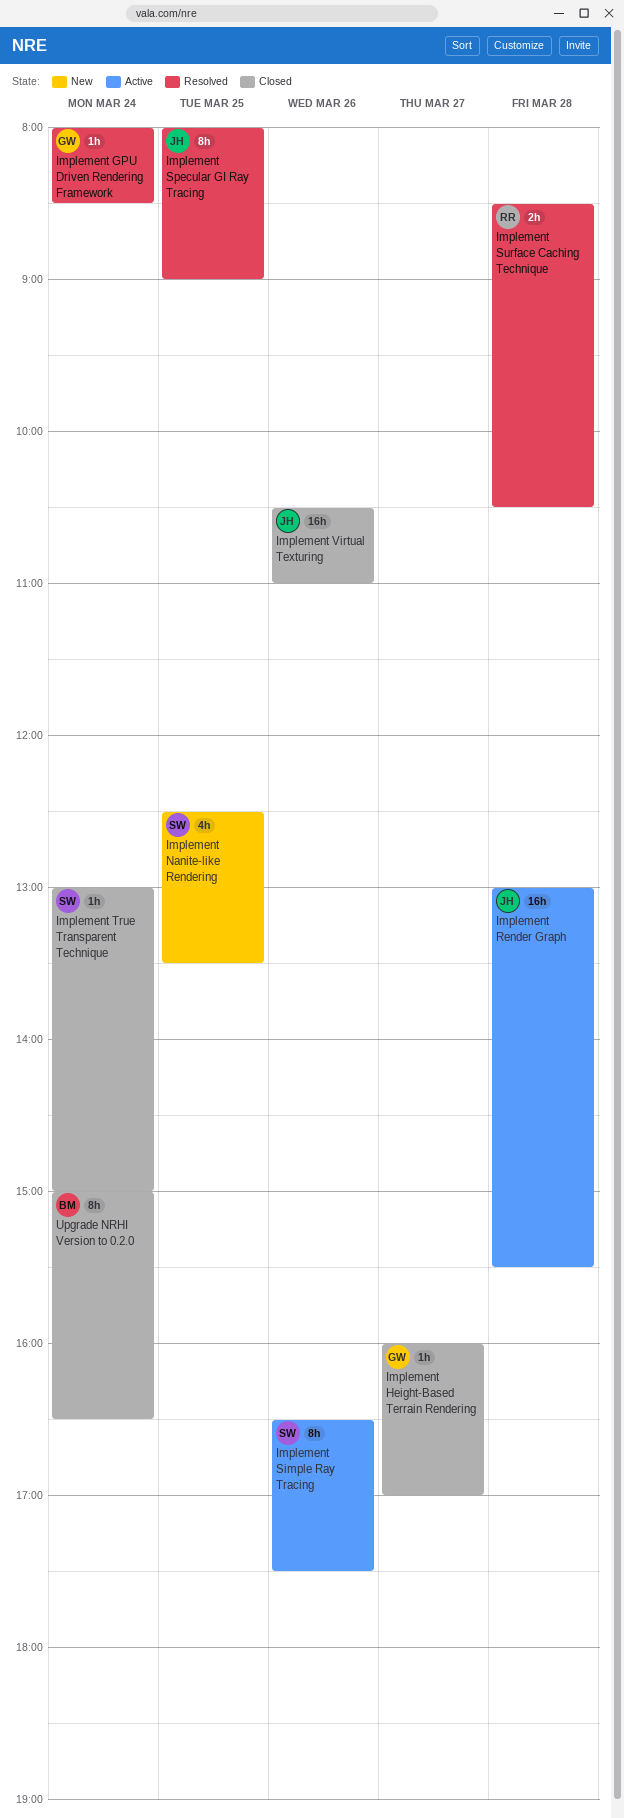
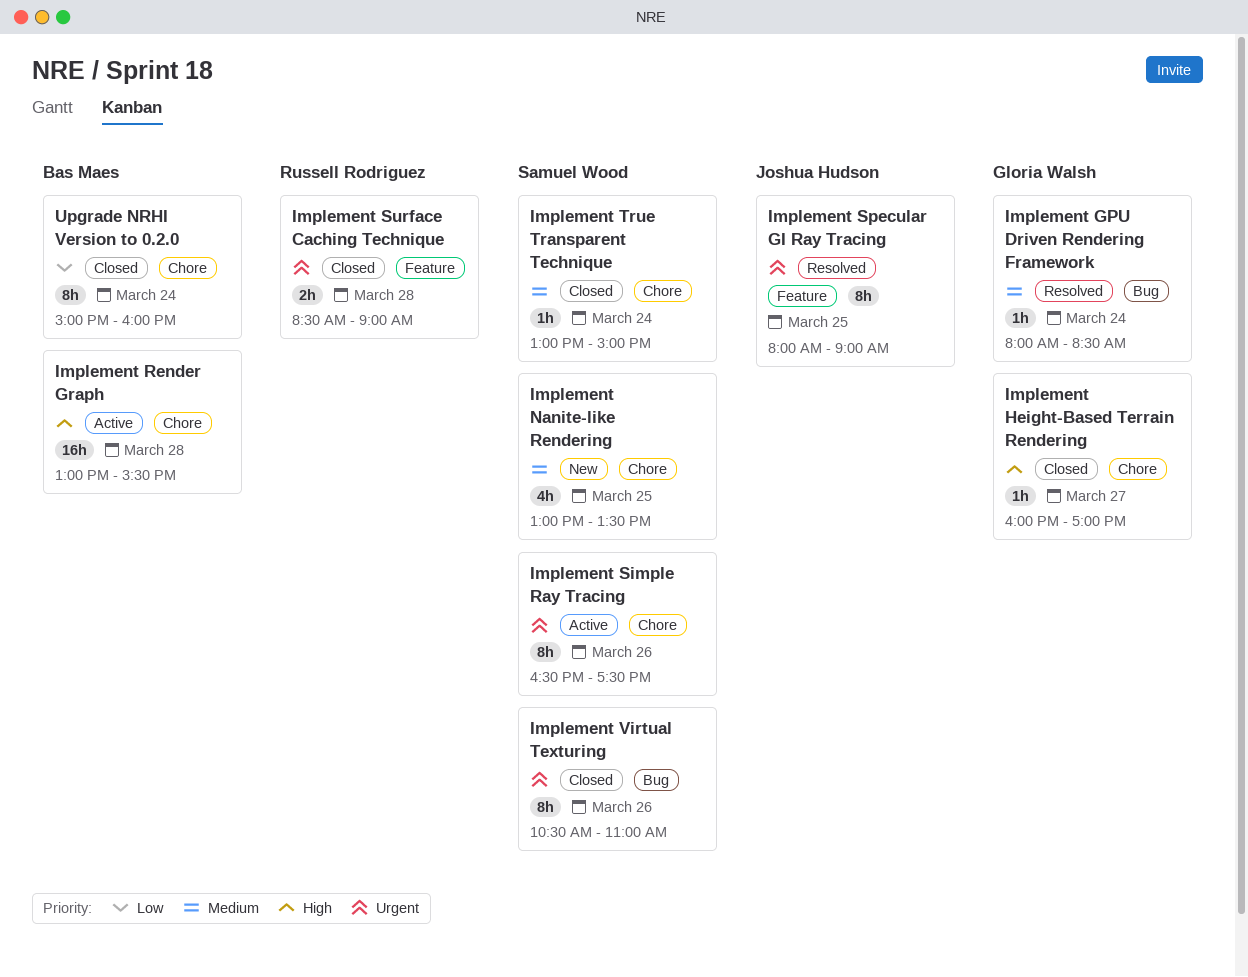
Implement Nanite-like Rendering, begins: 12:30 -> 13:00
Implement Render Graph, owner: Joshua Hudson -> Bas Maes
Implement Surface Caching Technique, status: Resolved -> Closed
Implement Surface Caching Technique, ends: 10:30 -> 09:00
Implement Virtual Texturing, owner: Joshua Hudson -> Samuel Wood
Implement Virtual Texturing, estimate: 16h -> 8h
Upgrade NRHI Version to 0.2.0, ends: 16:30 -> 16:00

